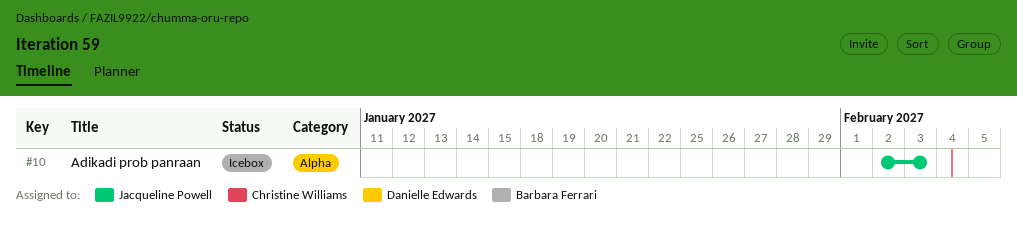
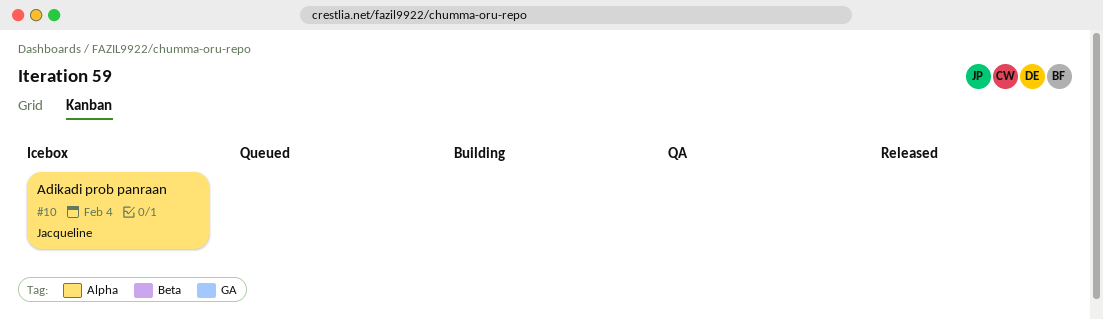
#10, due: Feb 3 -> Feb 4

